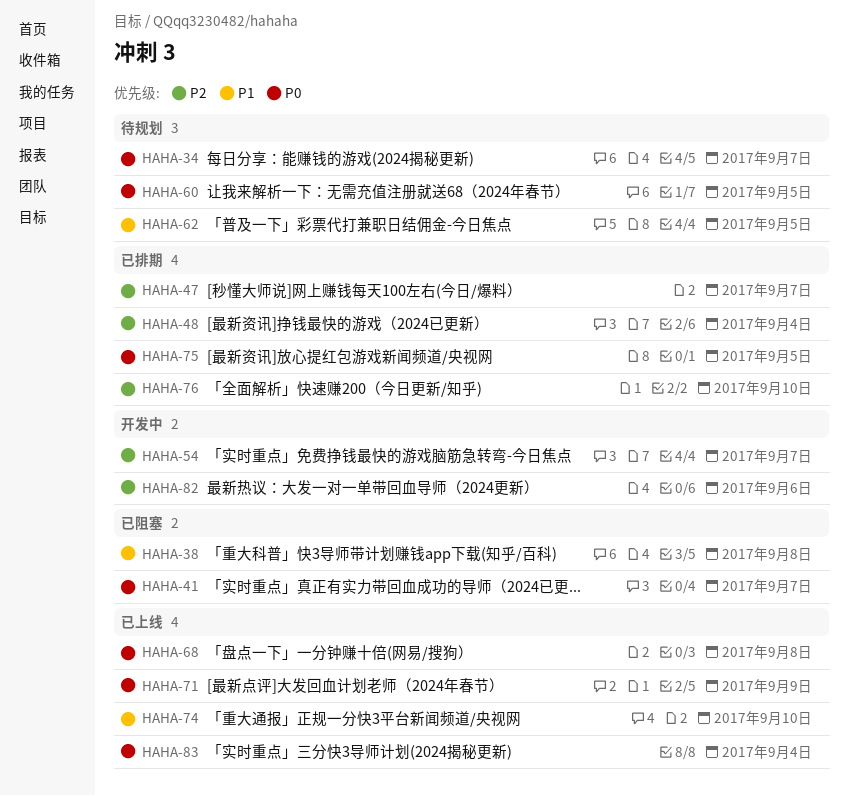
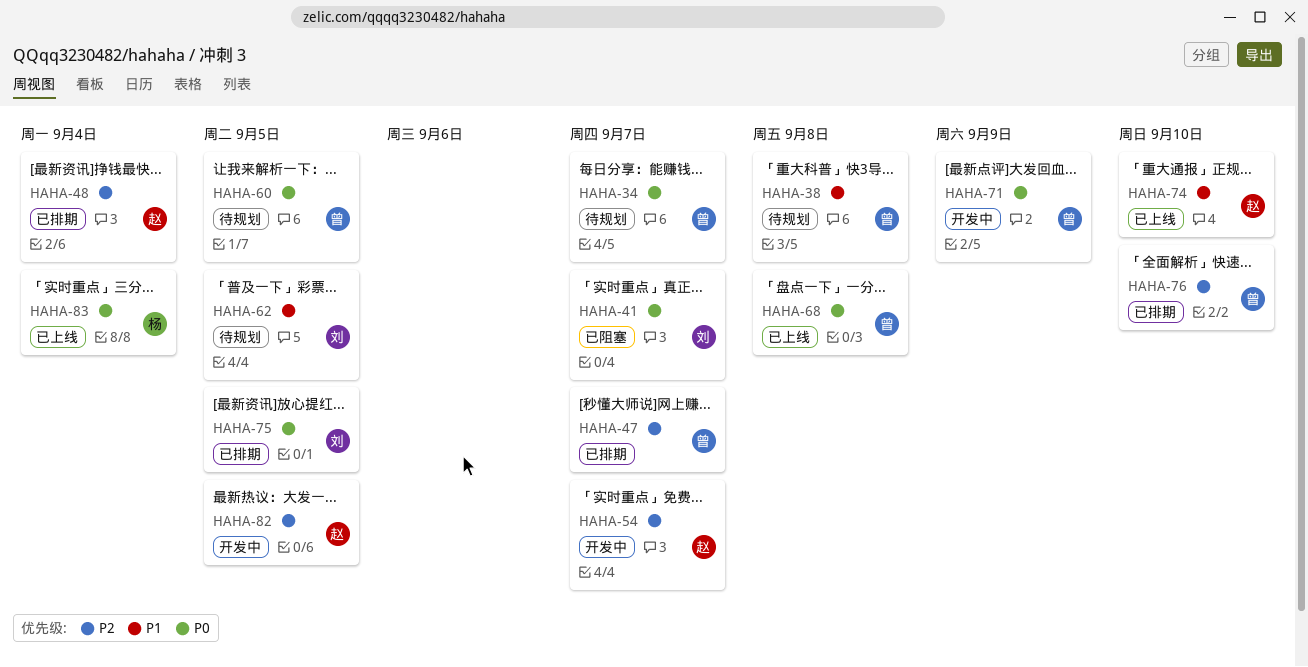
HAHA-38, status: 已阻塞 -> 待规划
HAHA-71, status: 已上线 -> 开发中
HAHA-82, due: Sep 6 -> Sep 5

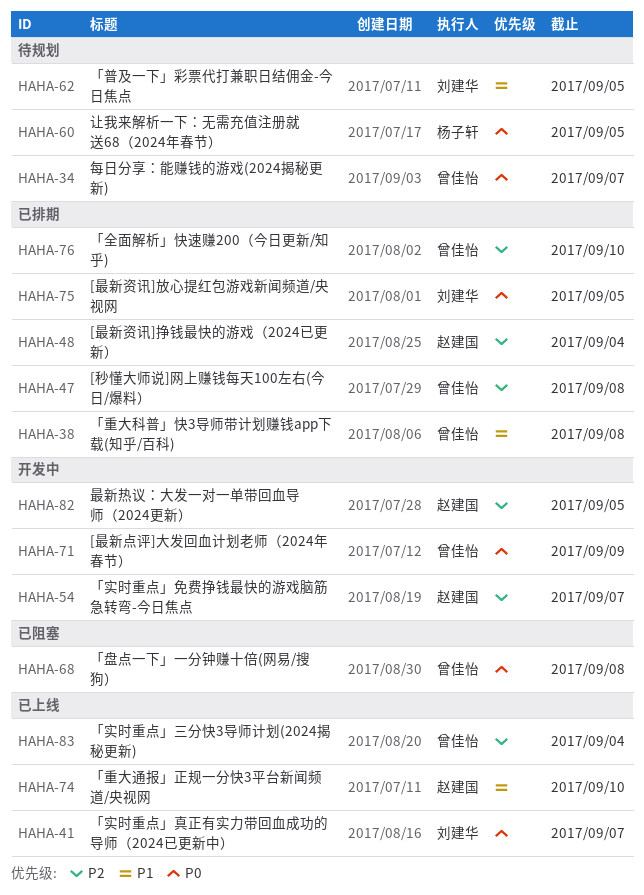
HAHA-38, status: 待规划 -> 已排期
HAHA-41, status: 已阻塞 -> 已上线
HAHA-47, due: Sep 7 -> Sep 8
HAHA-60, owner: 曾佳怡 -> 杨子轩
HAHA-68, status: 已上线 -> 已阻塞
HAHA-83, owner: 杨子轩 -> 曾佳怡
HAHA-83, priority: P0 -> P2

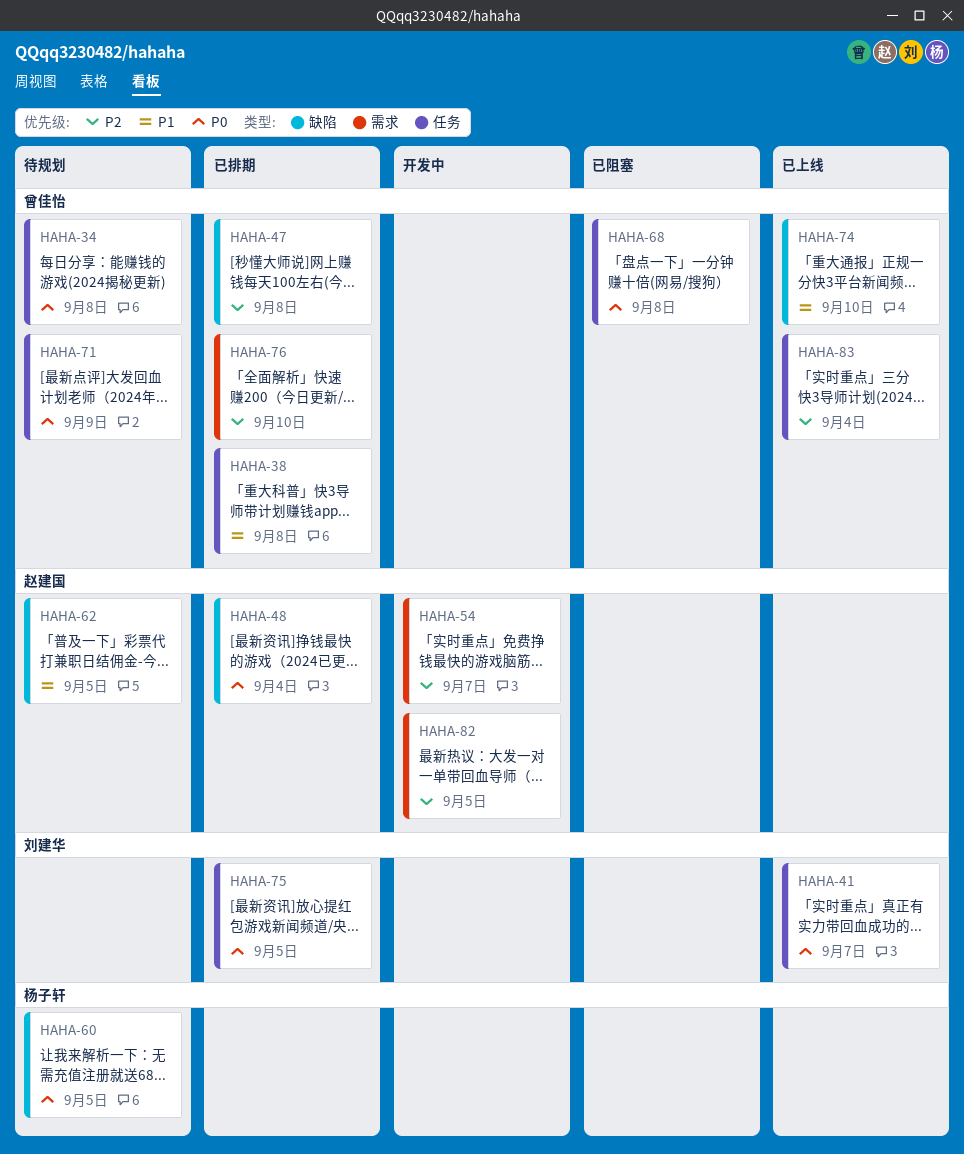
HAHA-34, due: Sep 7 -> Sep 8
HAHA-48, priority: P2 -> P0
HAHA-62, owner: 刘建华 -> 赵建国
HAHA-71, status: 开发中 -> 待规划
HAHA-74, owner: 赵建国 -> 曾佳怡

